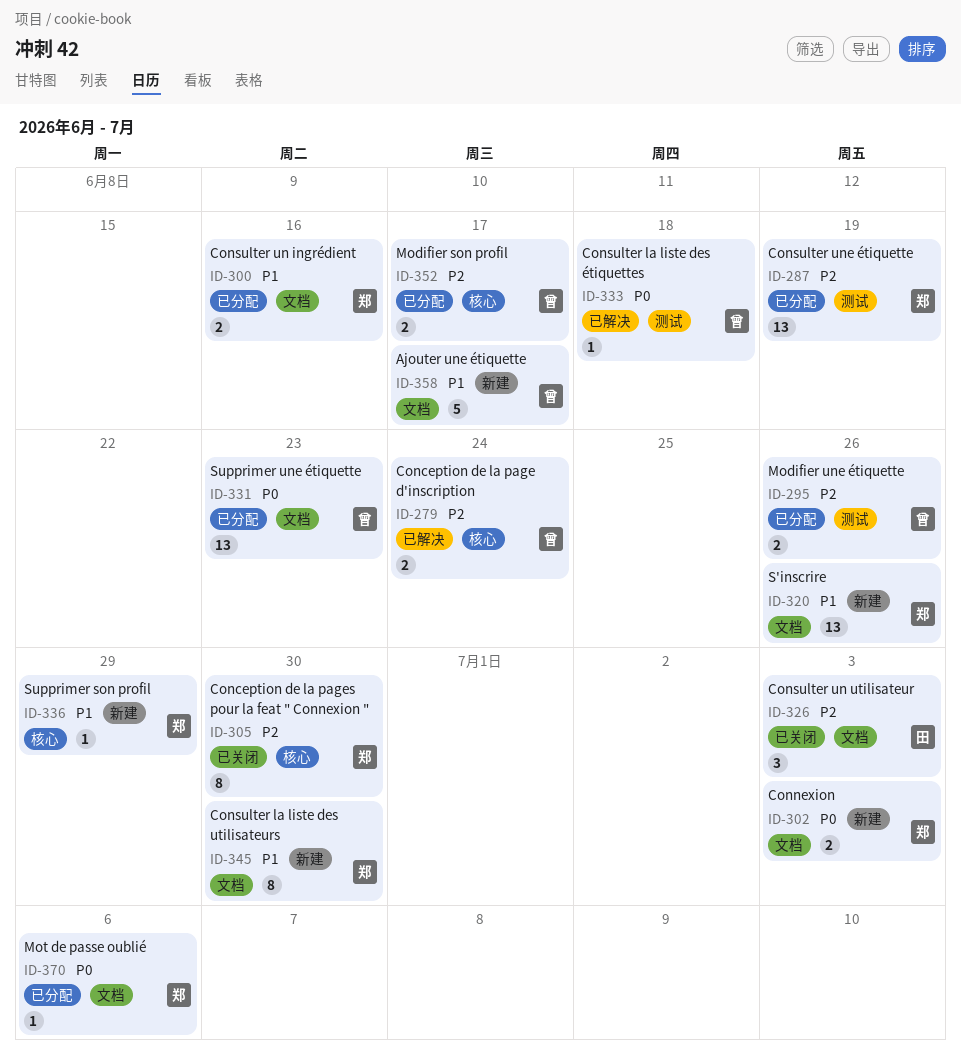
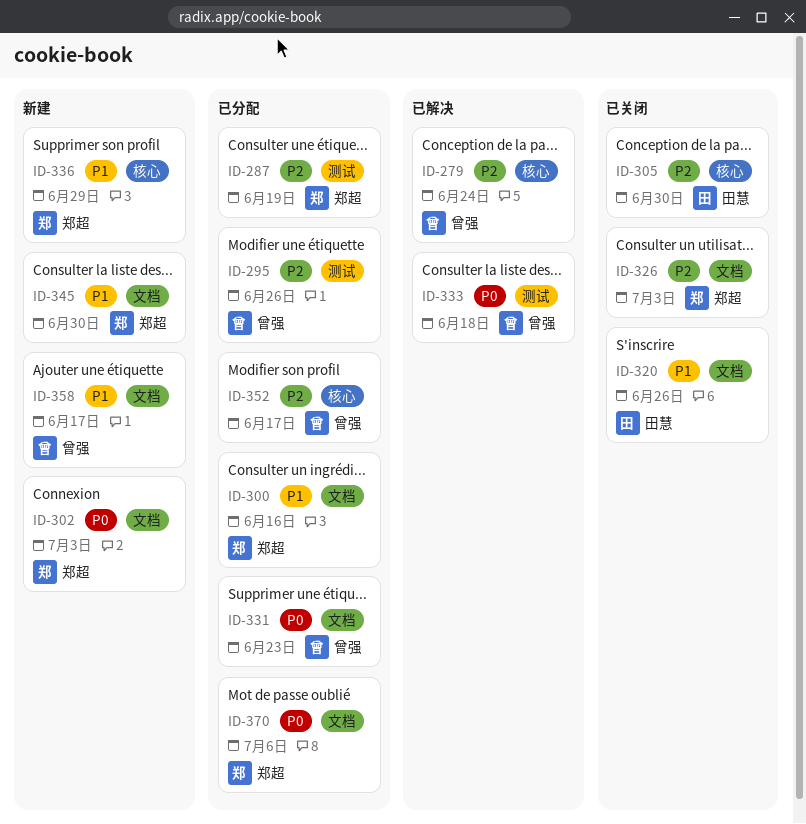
ID-305, owner: 郑超 -> 田慧
ID-320, status: 新建 -> 已关闭
ID-320, owner: 郑超 -> 田慧
ID-326, owner: 田慧 -> 郑超

